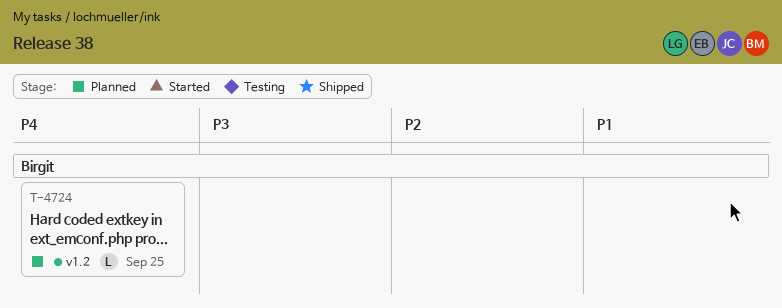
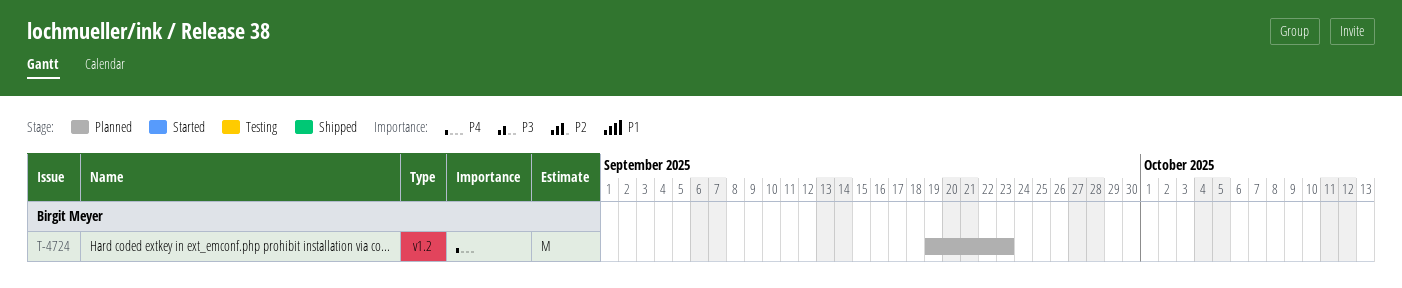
T-4724, estimate: L -> M
T-4724, due: Sep 25 -> Sep 23

